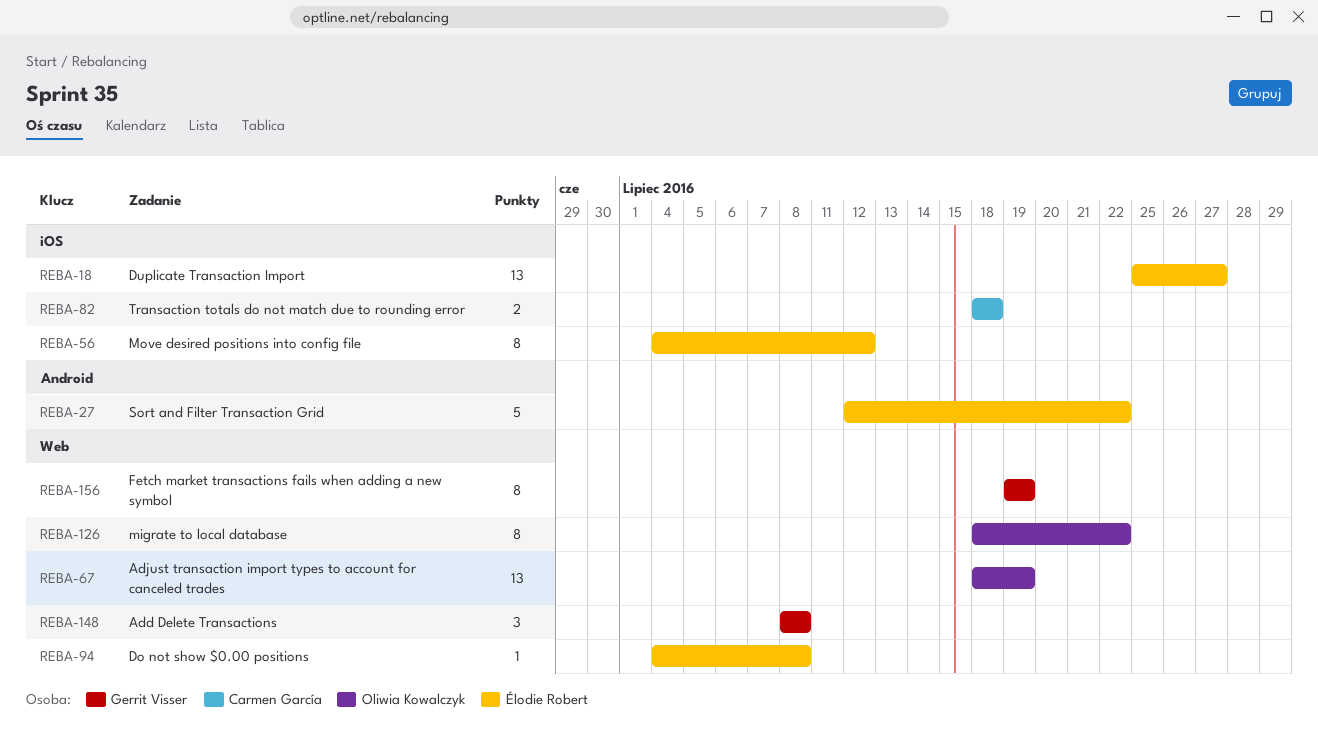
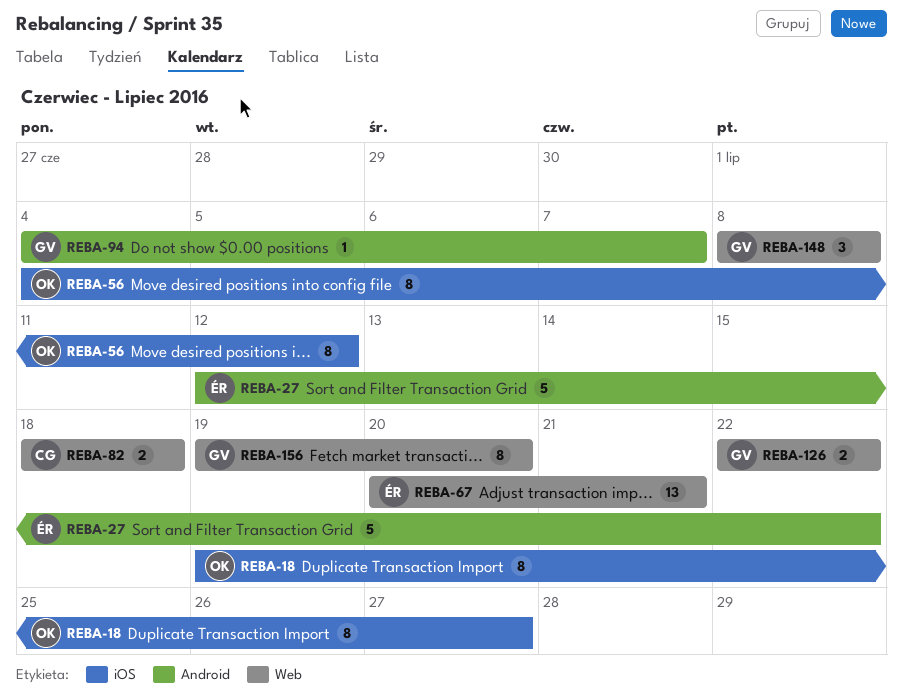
REBA-18, owner: Élodie Robert -> Oliwia Kowalczyk
REBA-18, estimate: 13 -> 8
REBA-18, start: Jul 25 -> Jul 19
REBA-56, owner: Élodie Robert -> Oliwia Kowalczyk
REBA-67, owner: Oliwia Kowalczyk -> Élodie Robert
REBA-67, start: Jul 18 -> Jul 20
REBA-67, due: Jul 19 -> Jul 21
REBA-82, label: iOS -> Web
REBA-94, owner: Élodie Robert -> Gerrit Visser
REBA-94, label: Web -> Android
REBA-94, due: Jul 8 -> Jul 7
REBA-126, owner: Oliwia Kowalczyk -> Gerrit Visser
REBA-126, estimate: 8 -> 2
REBA-126, start: Jul 18 -> Jul 22
REBA-156, due: Jul 19 -> Jul 20

